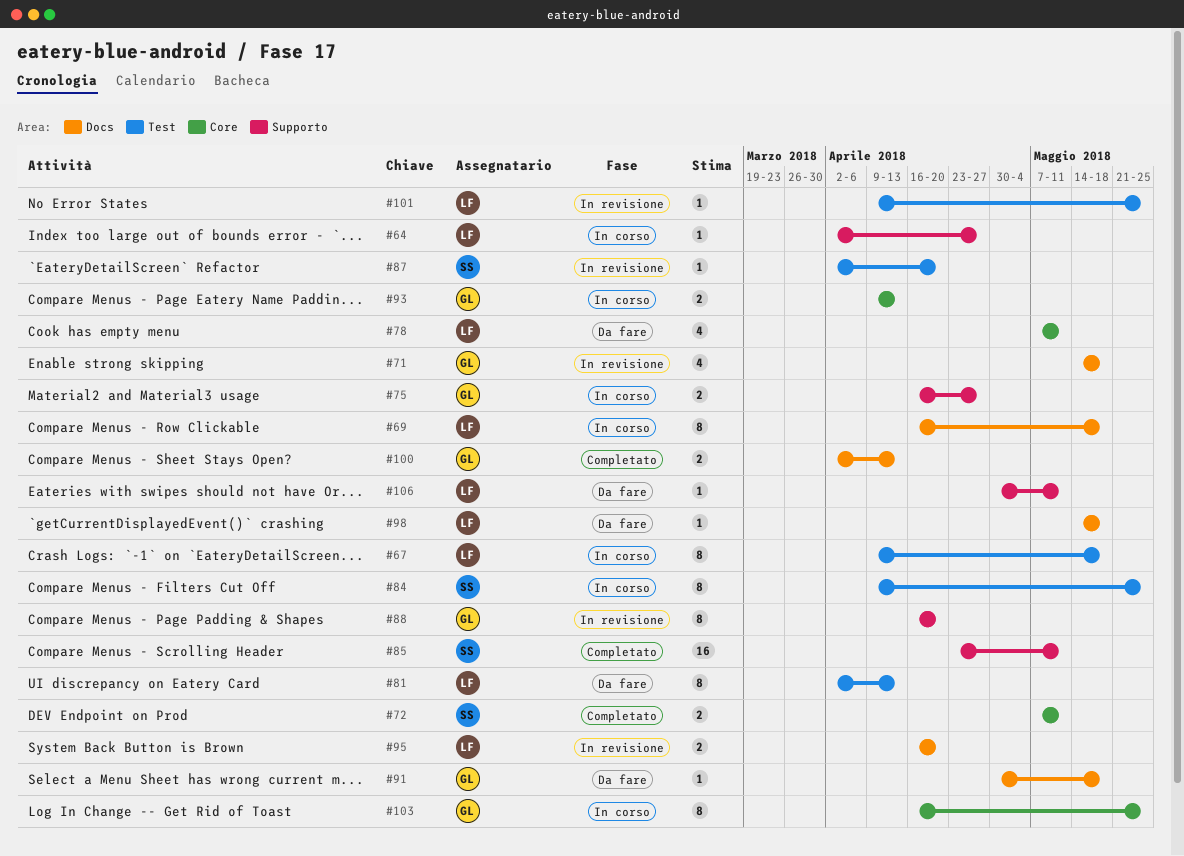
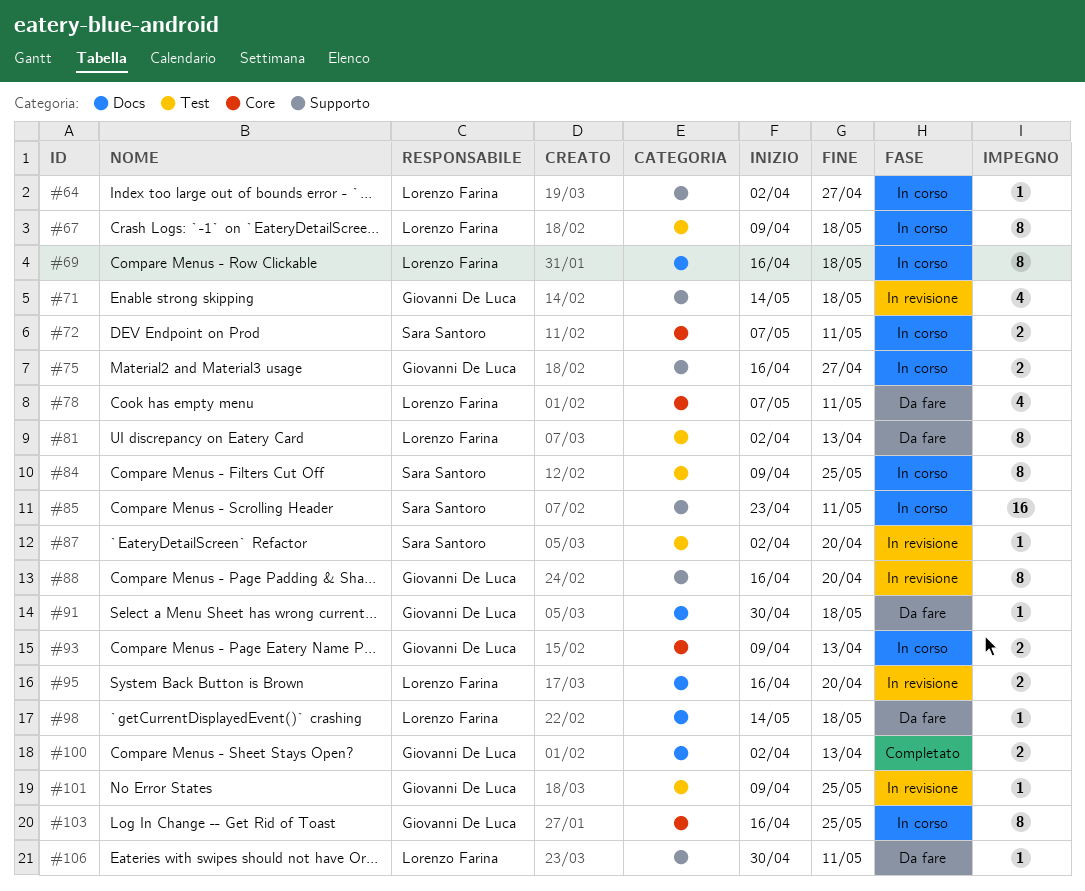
#71, label: Docs -> Supporto
#72, status: Completato -> In corso
#85, status: Completato -> In corso
#101, owner: Lorenzo Farina -> Giovanni De Luca

